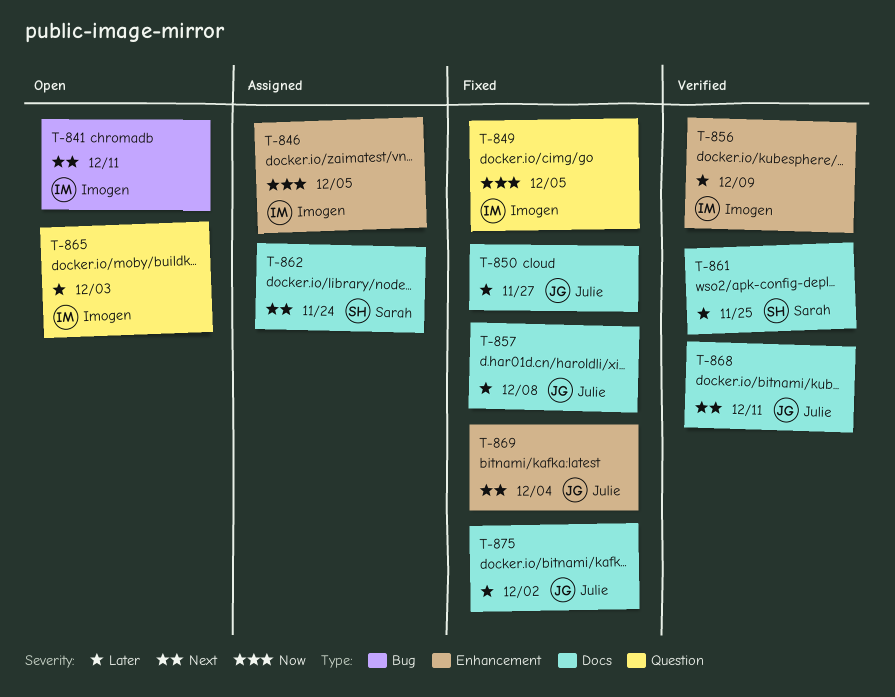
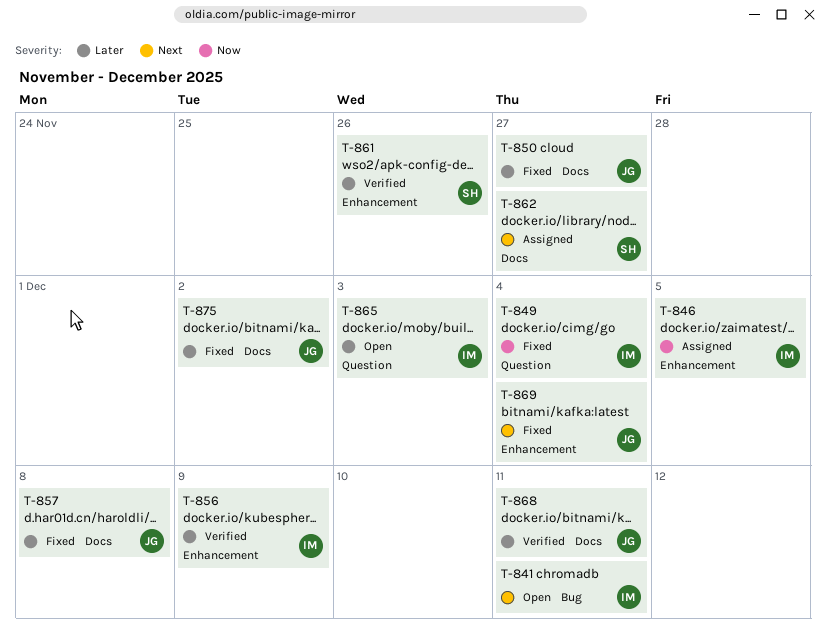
T-849, due: Dec 5 -> Dec 4
T-861, label: Docs -> Enhancement
T-861, due: Nov 25 -> Nov 26
T-862, due: Nov 24 -> Nov 27
T-868, priority: Next -> Later

